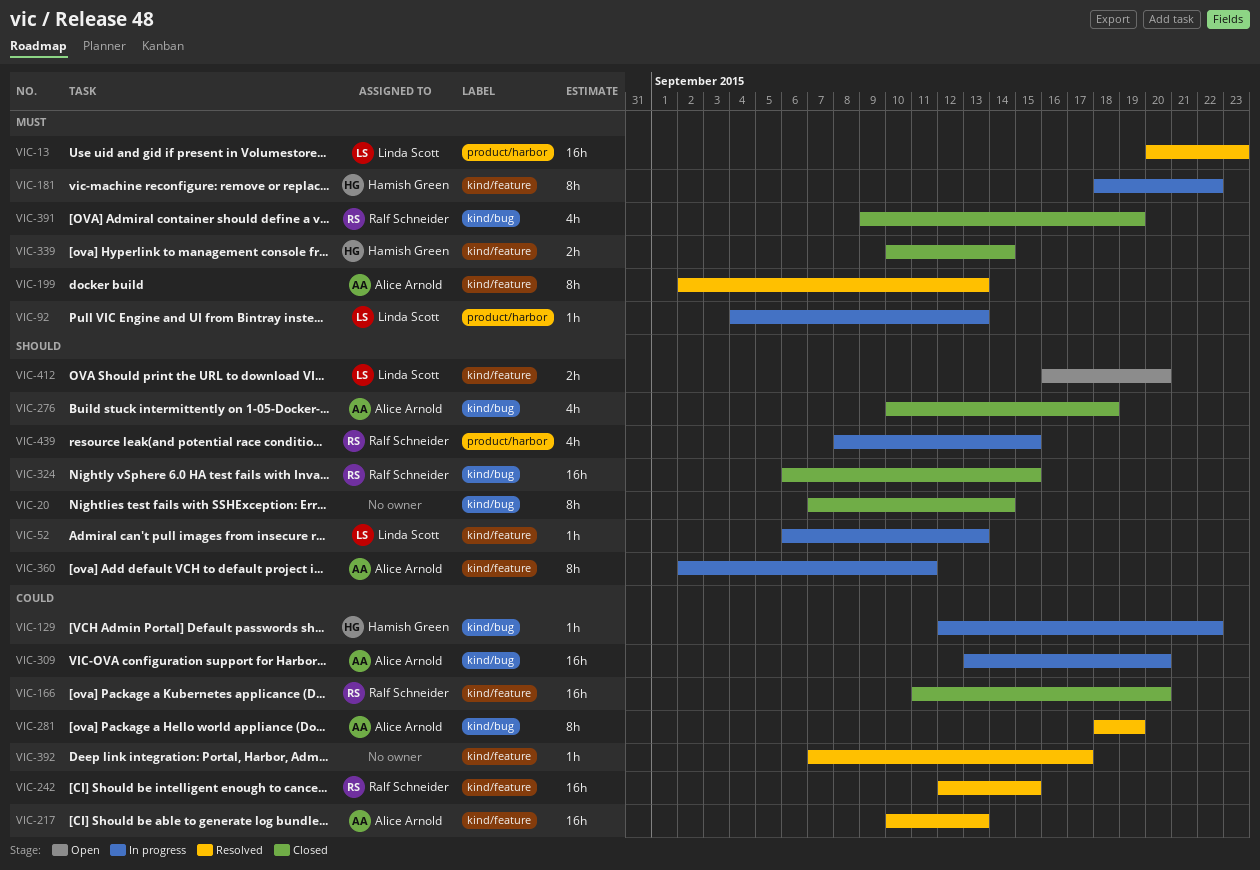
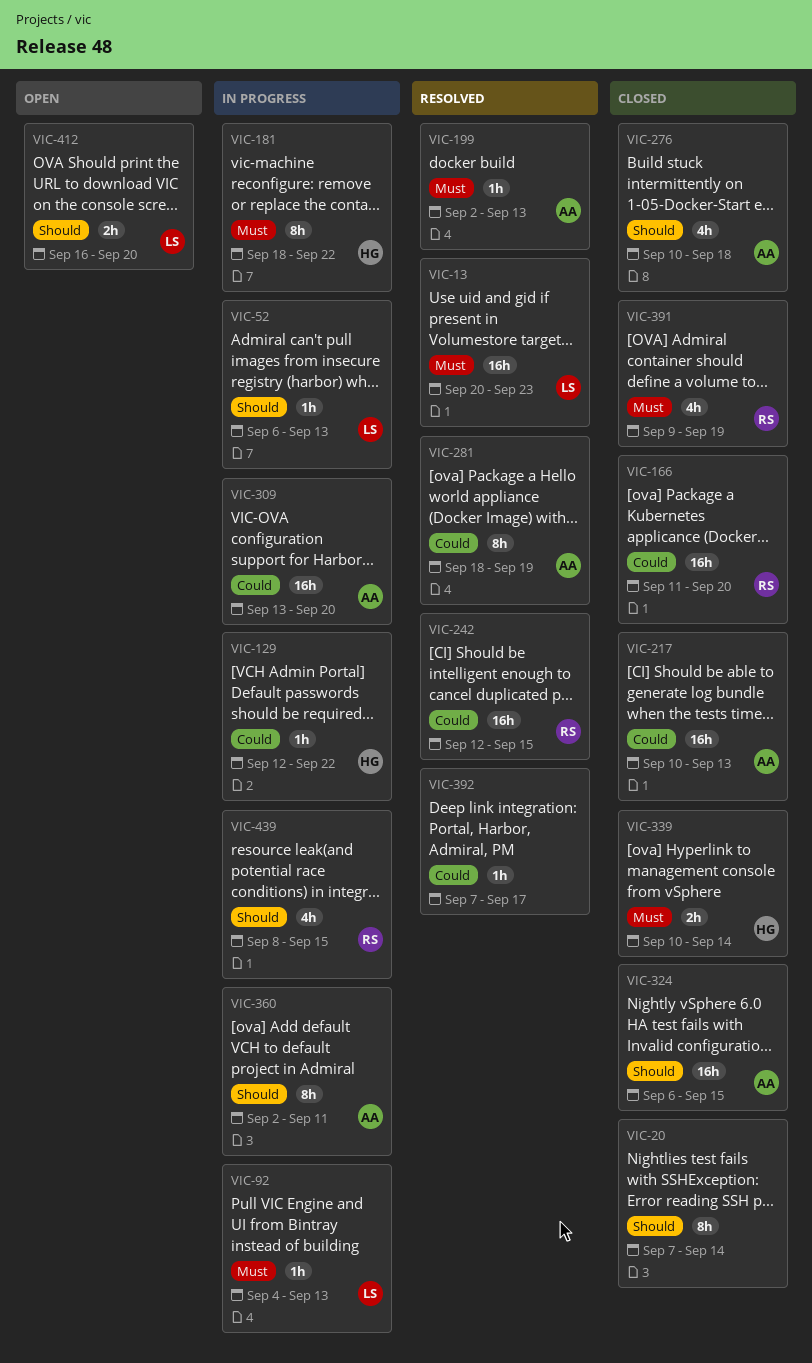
VIC-199, estimate: 8h -> 1h
VIC-217, status: Resolved -> Closed
VIC-324, owner: Ralf Schneider -> Alice Arnold

